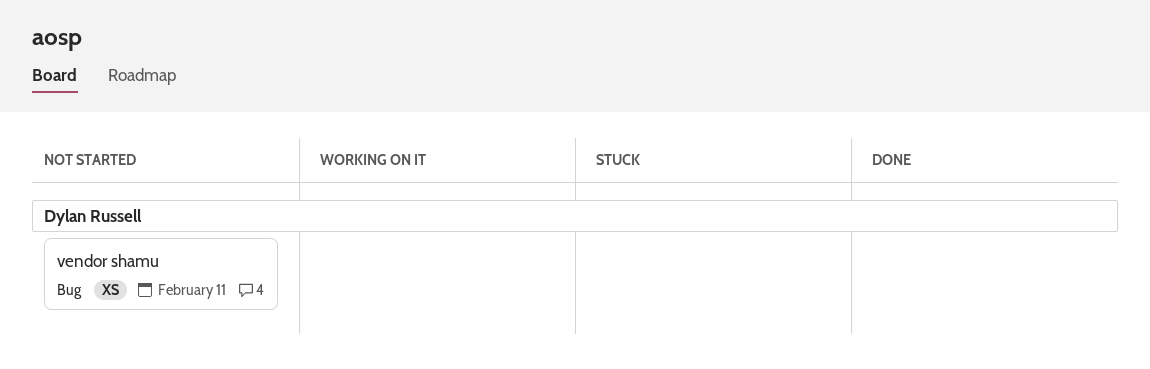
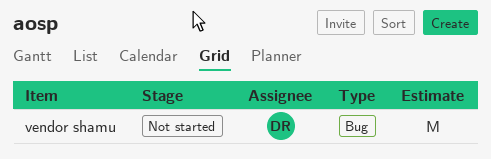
vendor shamu, estimate: XS -> M

